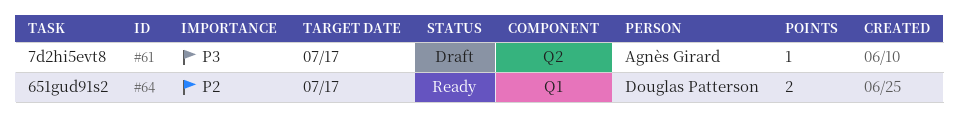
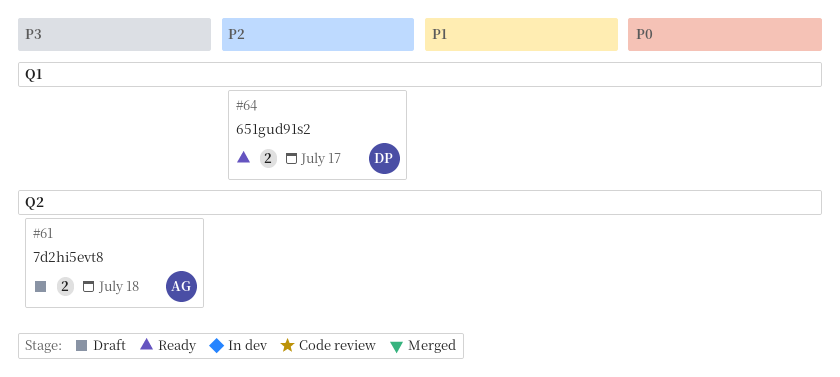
#61, estimate: 1 -> 2
#61, due: Jul 17 -> Jul 18

